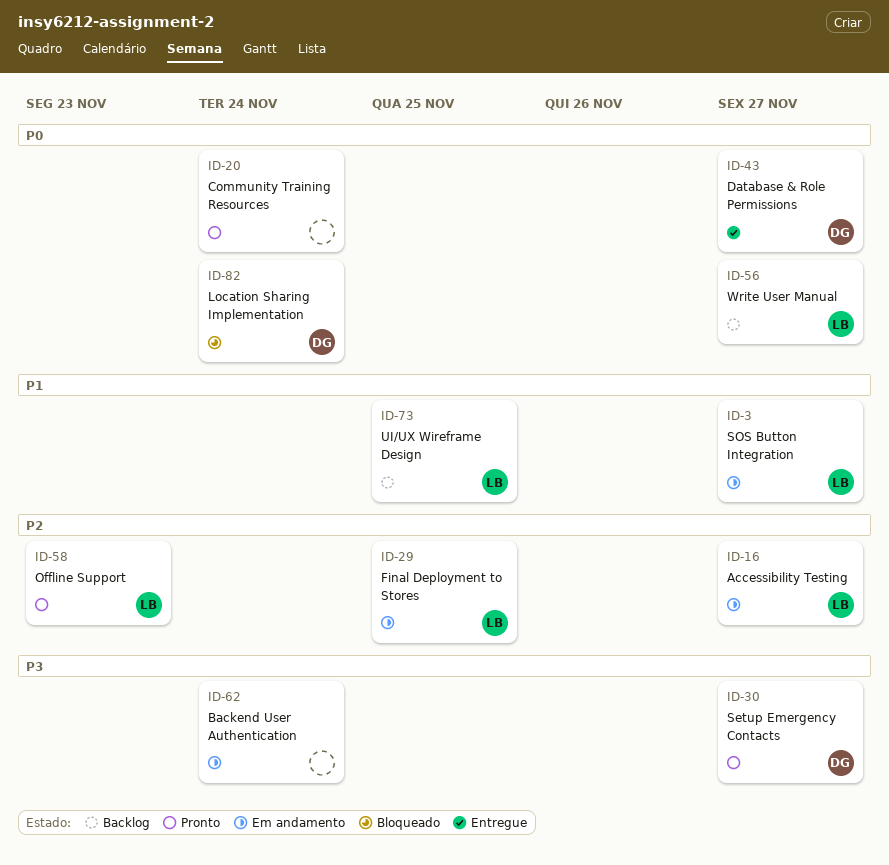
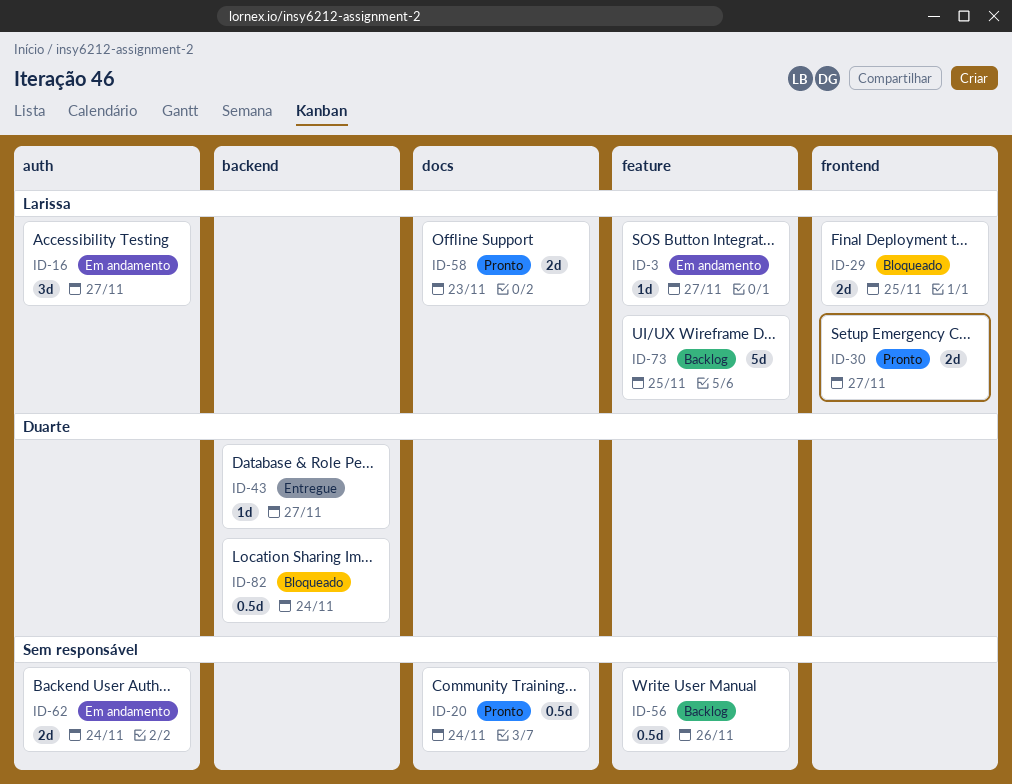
ID-29, status: Em andamento -> Bloqueado
ID-30, owner: Duarte -> Larissa
ID-56, owner: Larissa -> none
ID-56, due: Nov 27 -> Nov 26

